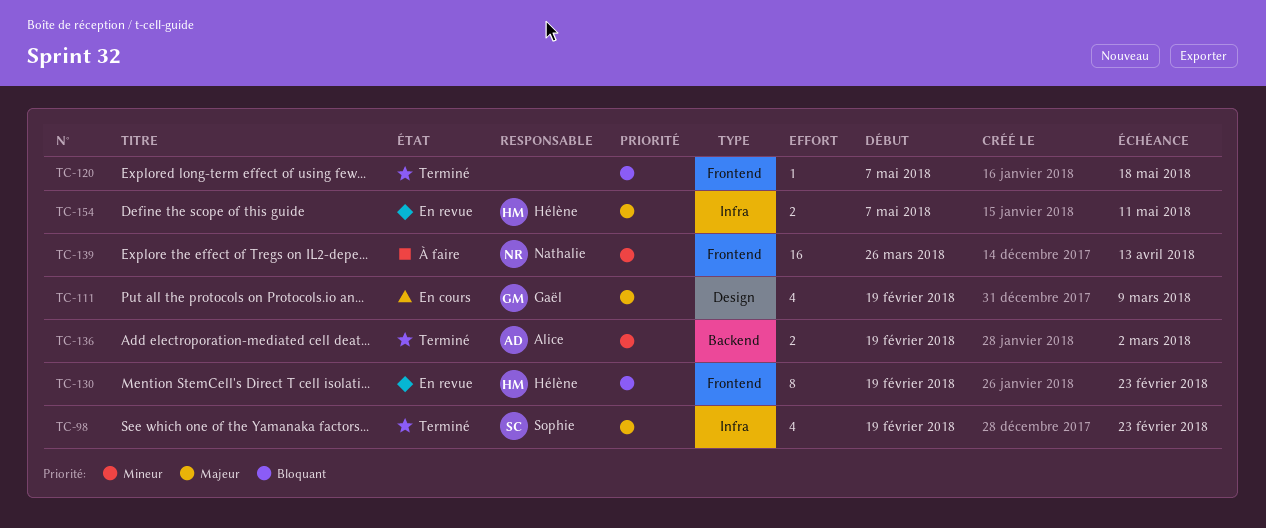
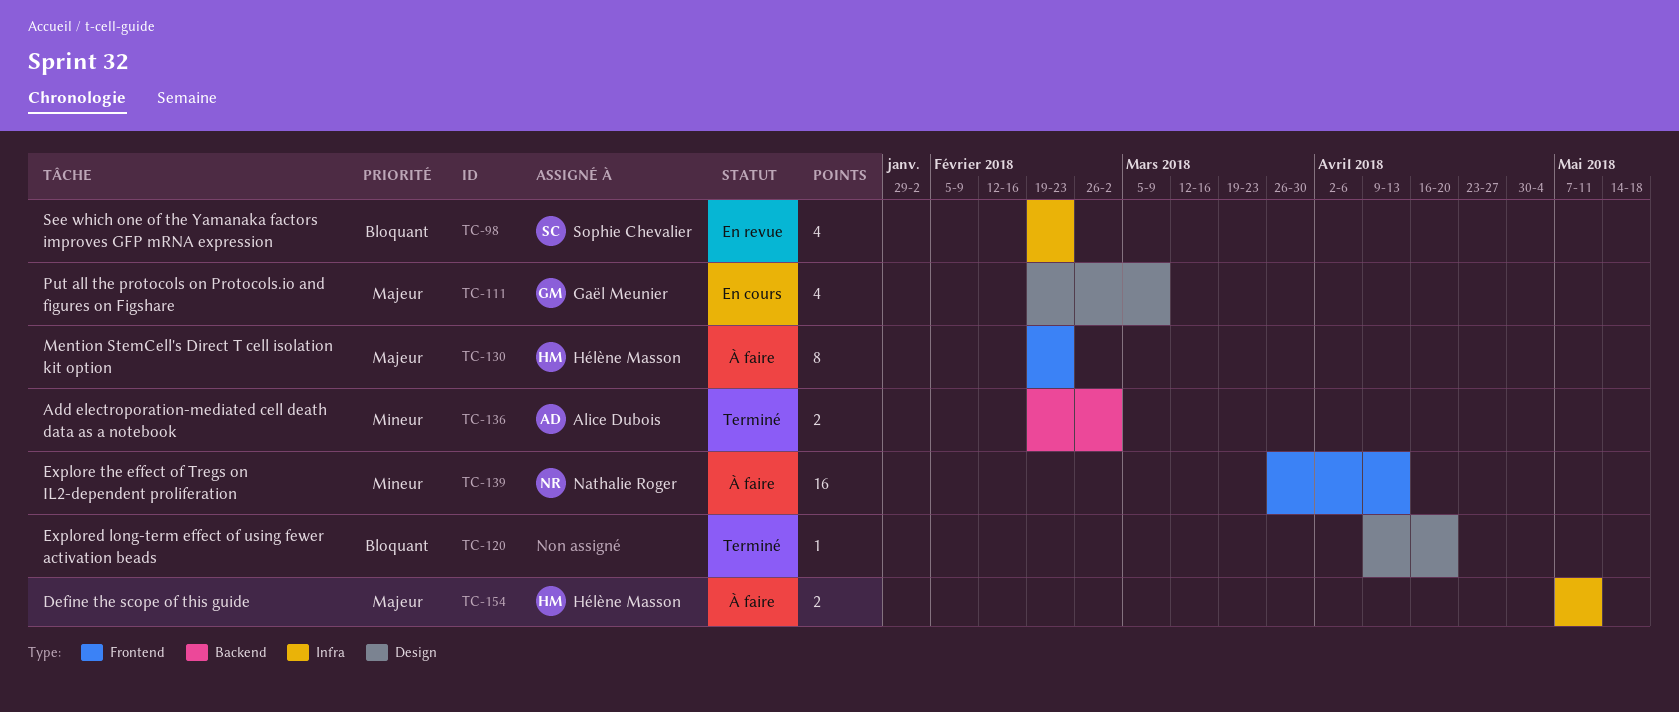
TC-98, status: Terminé -> En revue
TC-98, priority: Majeur -> Bloquant
TC-120, label: Frontend -> Design
TC-120, start: May 7 -> Apr 9
TC-120, due: May 18 -> Apr 20
TC-130, status: En revue -> À faire
TC-130, priority: Bloquant -> Majeur
TC-154, status: En revue -> À faire

